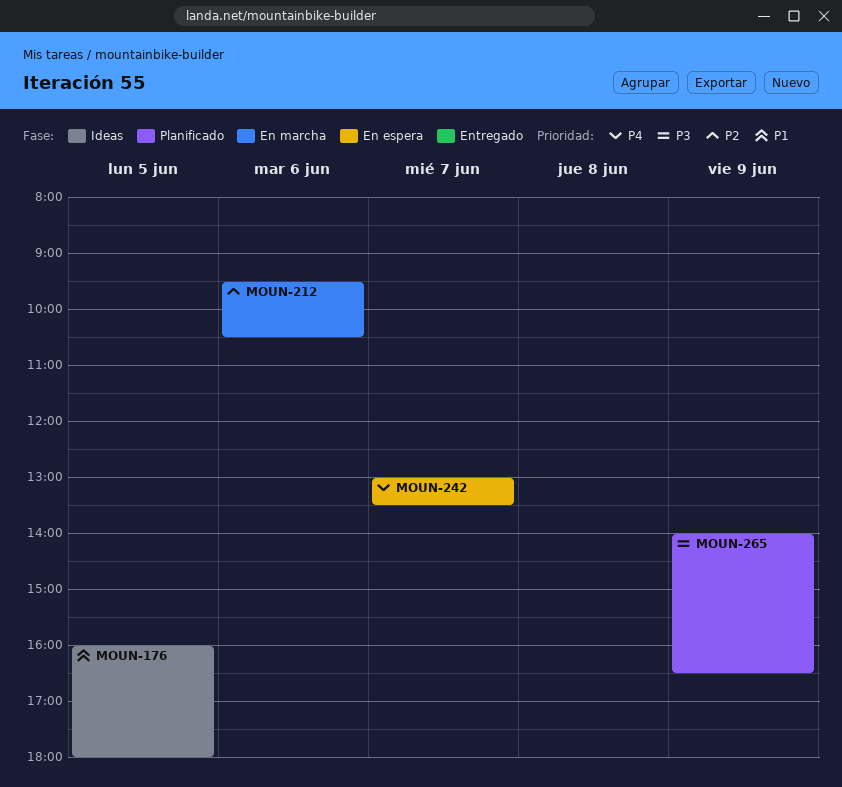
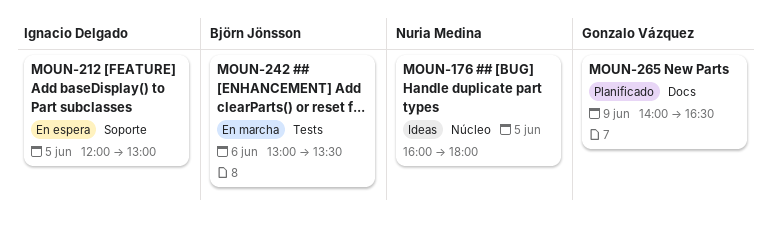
MOUN-212, status: En marcha -> En espera
MOUN-212, day: Jun 6 -> Jun 5
MOUN-212, begins: 09:30 -> 12:00
MOUN-212, ends: 10:30 -> 13:00
MOUN-242, status: En espera -> En marcha
MOUN-242, day: Jun 7 -> Jun 6

